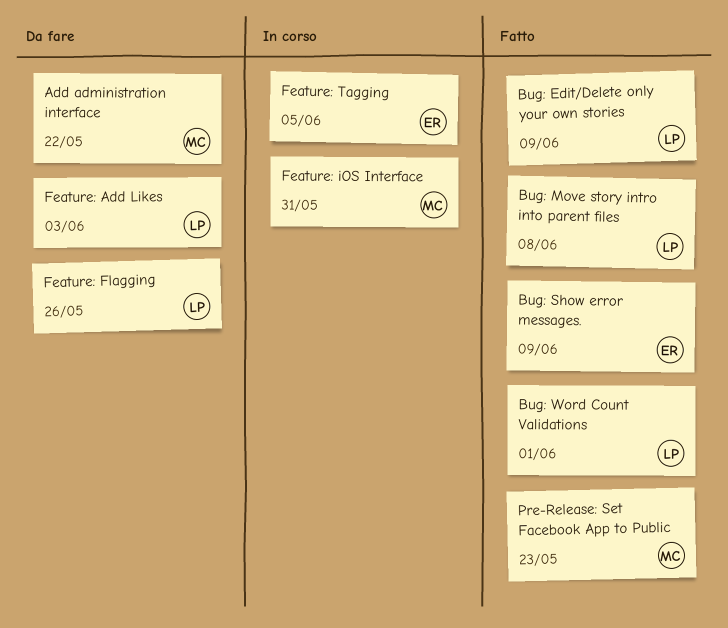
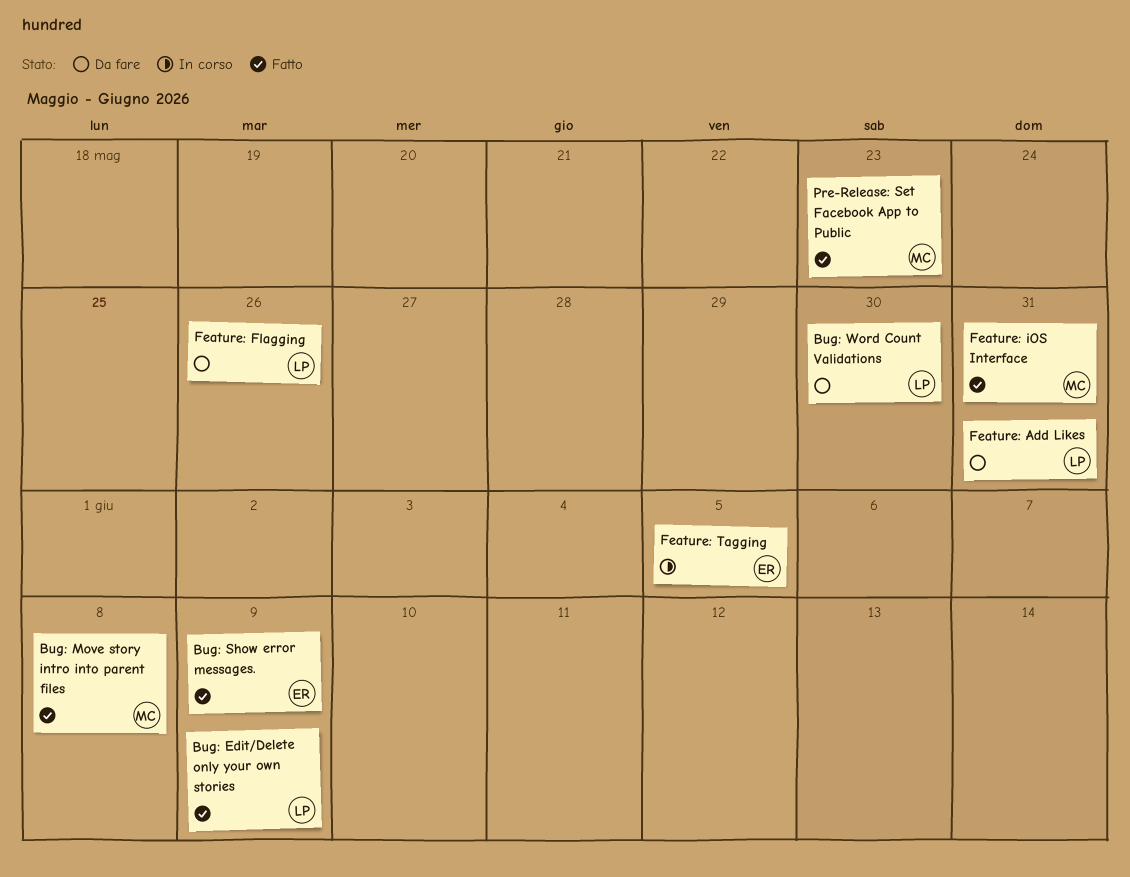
Add administration interface: present -> none
Bug: Move story intro into parent files, owner: LP -> MC
Bug: Word Count Validations, status: Fatto -> Da fare
Bug: Word Count Validations, due: Jun 1 -> May 30
Feature: Add Likes, due: Jun 3 -> May 31
Feature: iOS Interface, status: In corso -> Fatto

